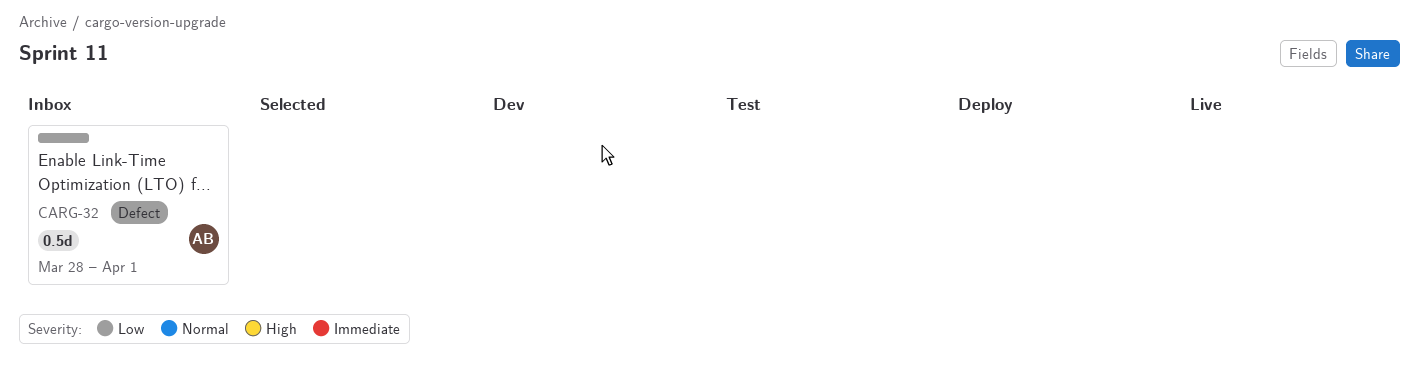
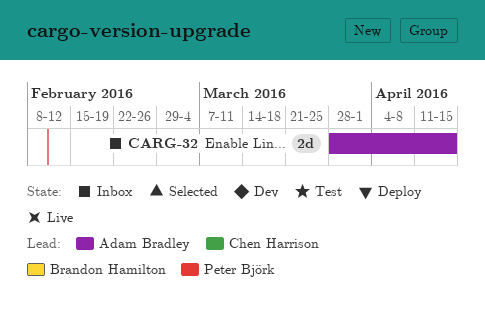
CARG-32, estimate: 0.5d -> 2d
CARG-32, due: Apr 1 -> Apr 15

